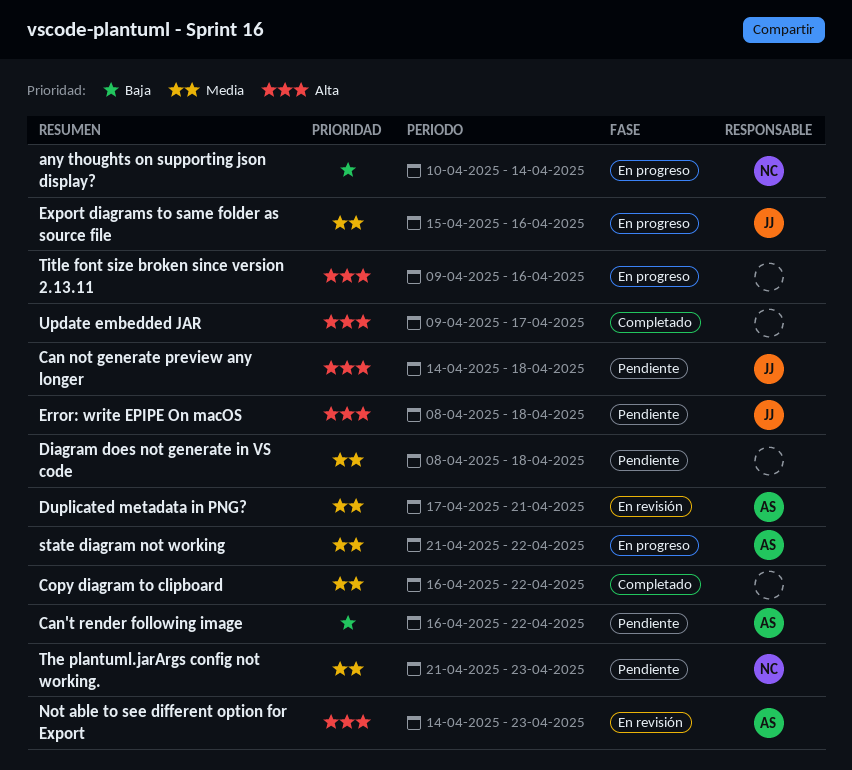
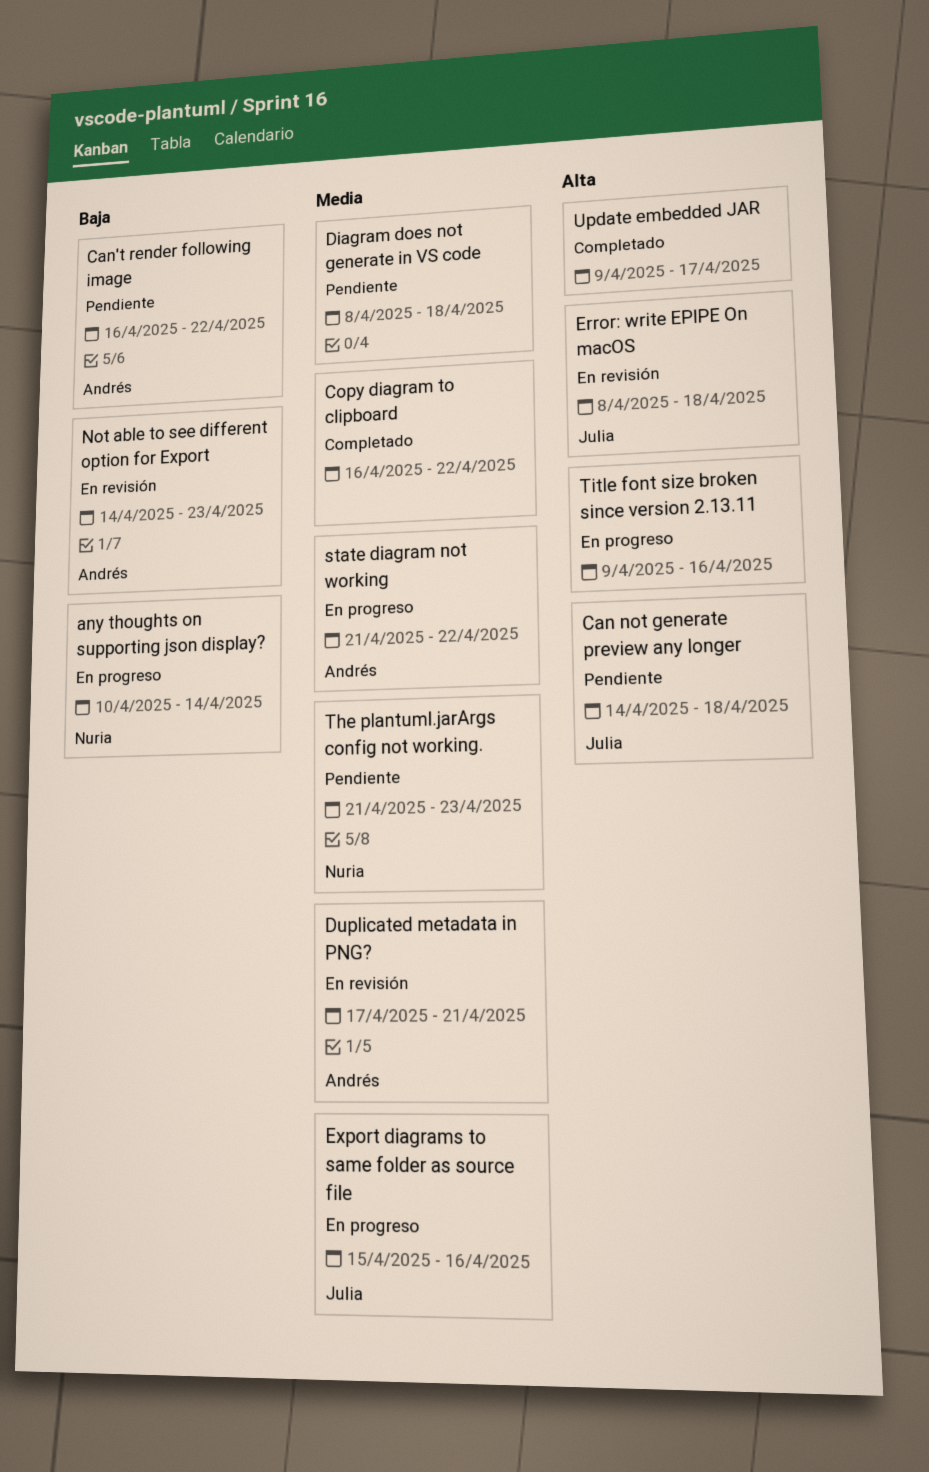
Error: write EPIPE On macOS, status: Pendiente -> En revisión
Not able to see different option for Export, priority: Alta -> Baja

